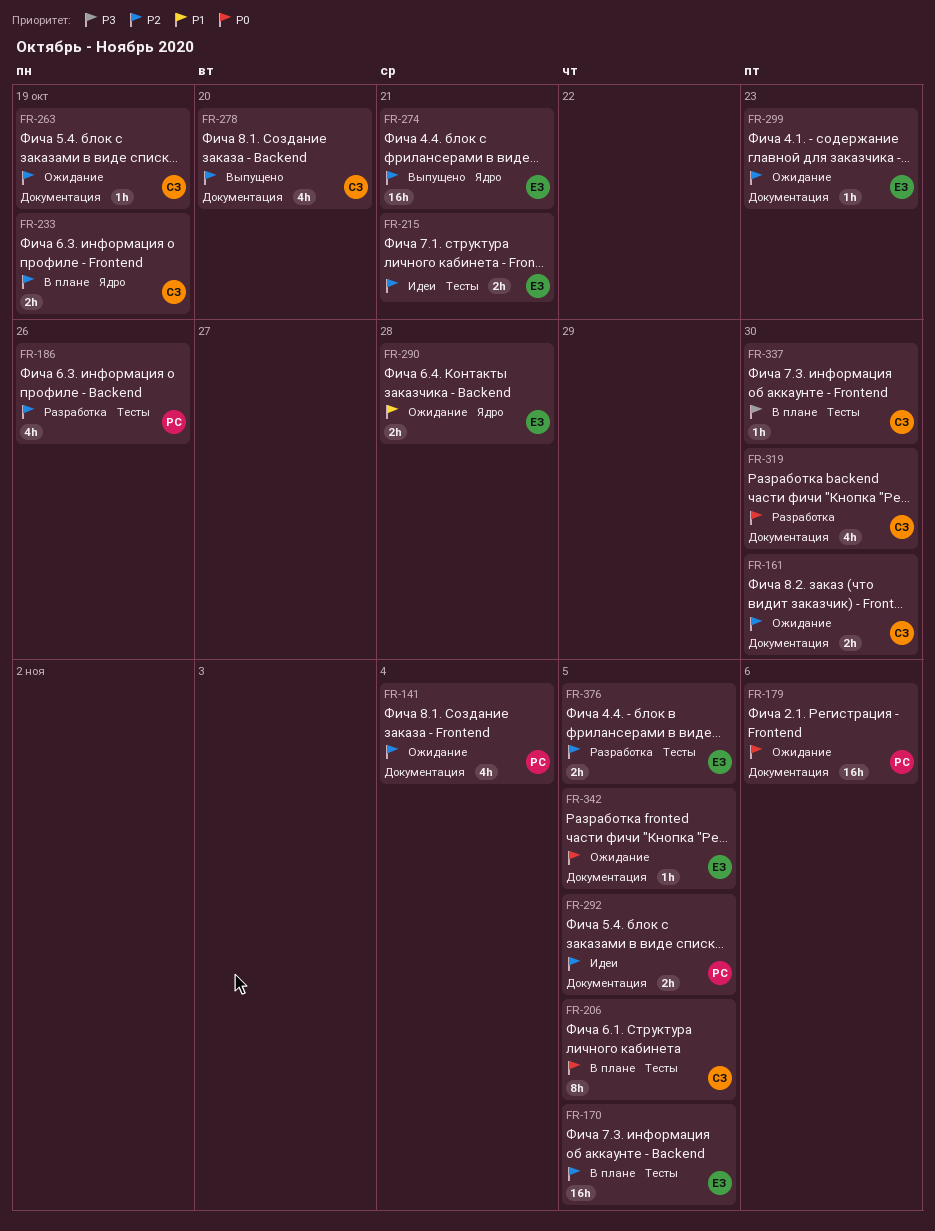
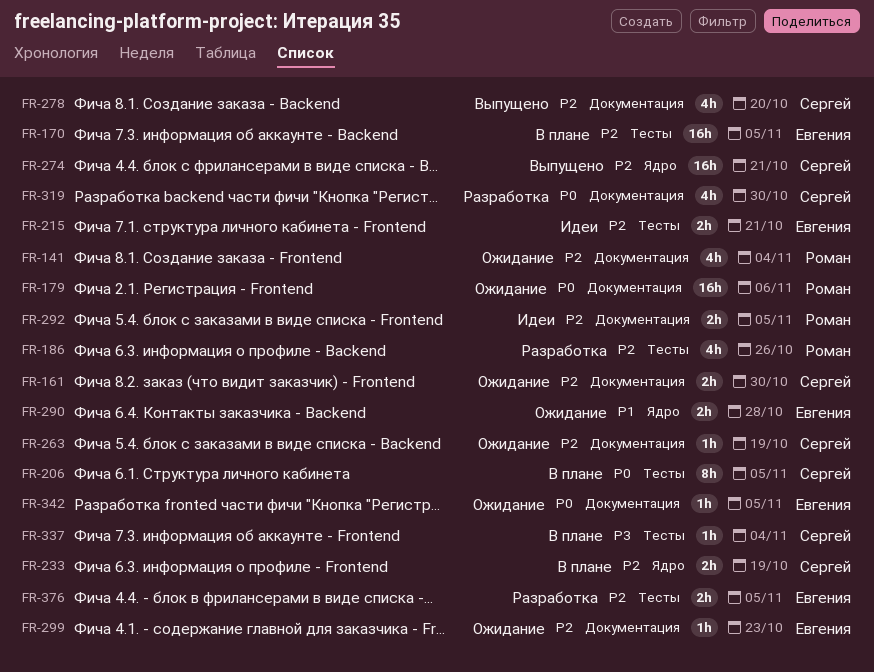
FR-274, owner: Евгения -> Сергей
FR-337, due: Oct 30 -> Nov 4

